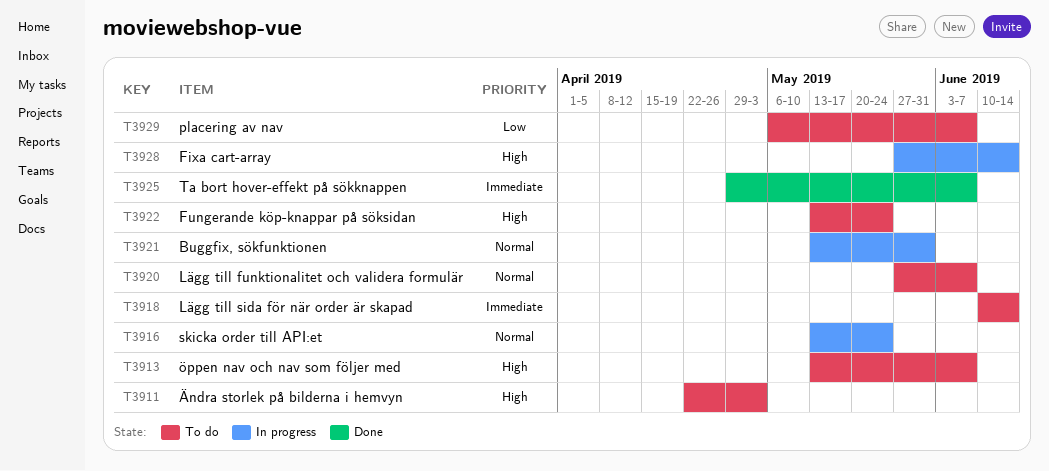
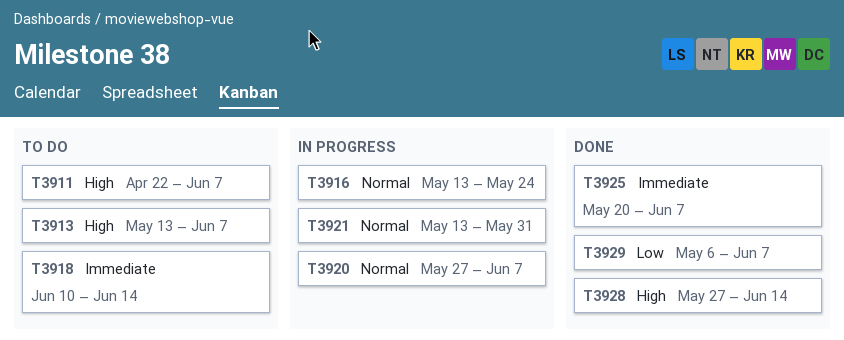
T3911, due: May 3 -> Jun 7
T3920, status: To do -> In progress
T3922: present -> none
T3925, start: Apr 29 -> May 20
T3928, status: In progress -> Done
T3929, status: To do -> Done

